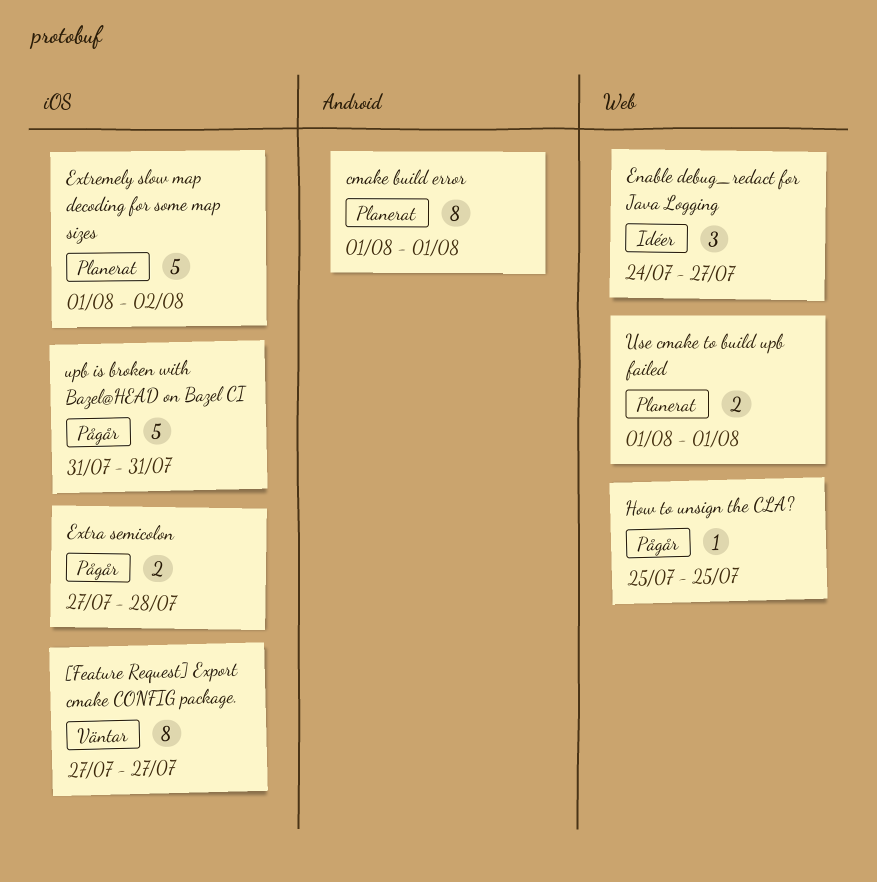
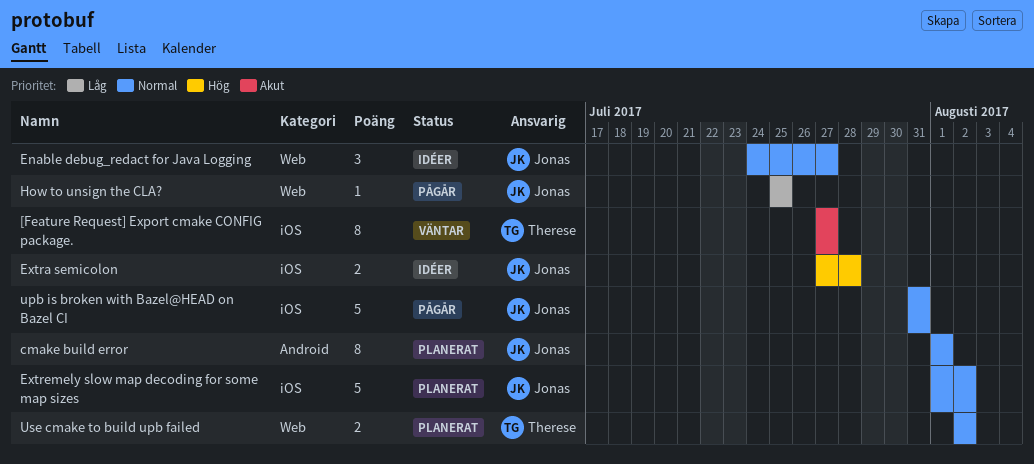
Extra semicolon, status: Pågår -> Idéer
Use cmake to build upb failed, start: Aug 1 -> Aug 2
Use cmake to build upb failed, due: Aug 1 -> Aug 2

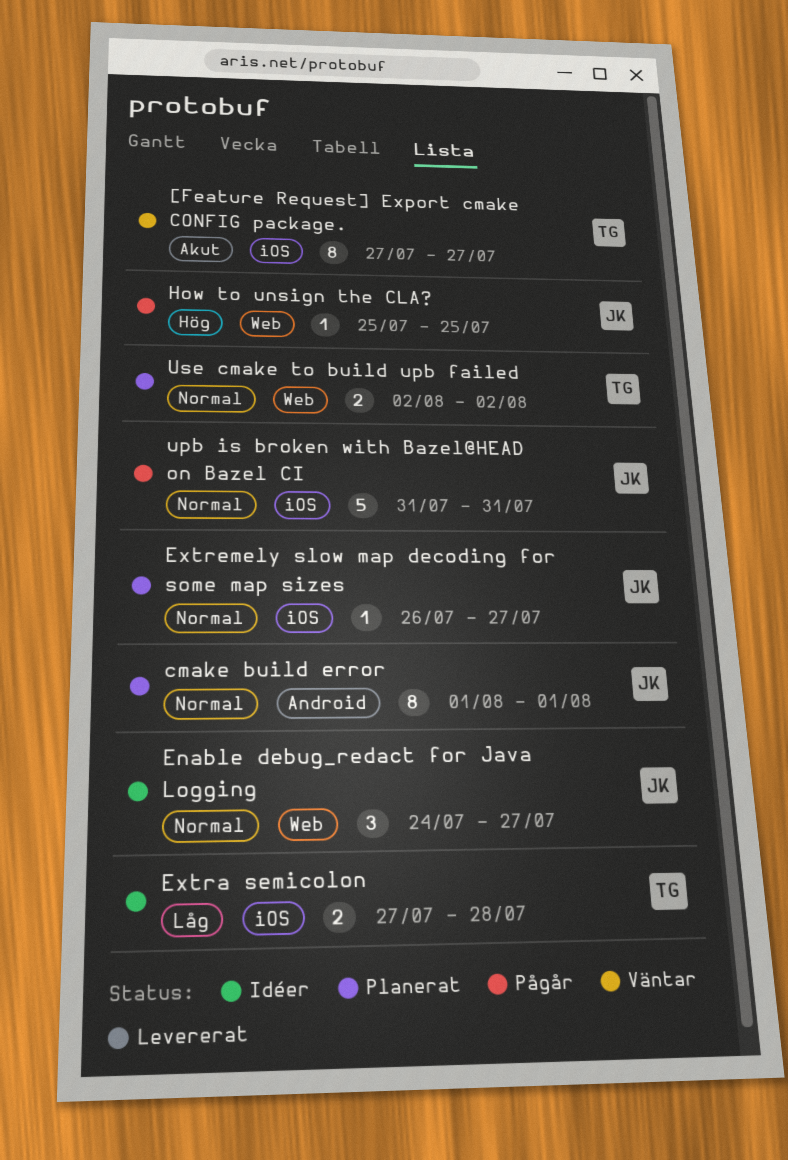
Extra semicolon, owner: Jonas -> Therese
Extra semicolon, priority: Hög -> Låg
Extremely slow map decoding for some map sizes, estimate: 5 -> 1
Extremely slow map decoding for some map sizes, start: Aug 1 -> Jul 26
Extremely slow map decoding for some map sizes, due: Aug 2 -> Jul 27
How to unsign the CLA?, priority: Låg -> Hög

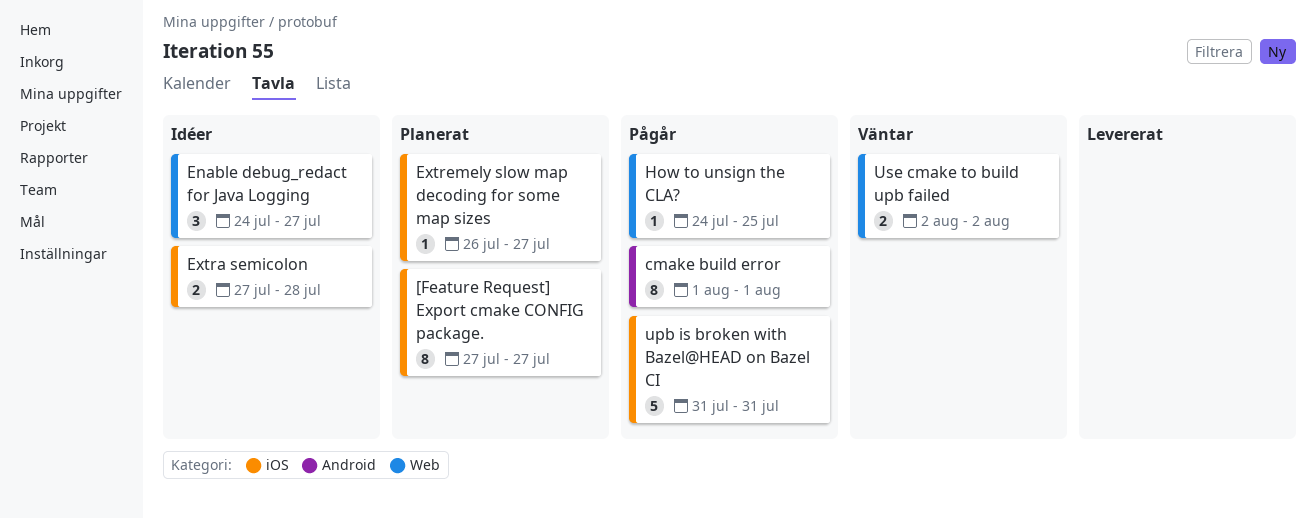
[Feature Request] Export cmake CONFIG package., status: Väntar -> Planerat
cmake build error, status: Planerat -> Pågår
How to unsign the CLA?, start: Jul 25 -> Jul 24
Use cmake to build upb failed, status: Planerat -> Väntar

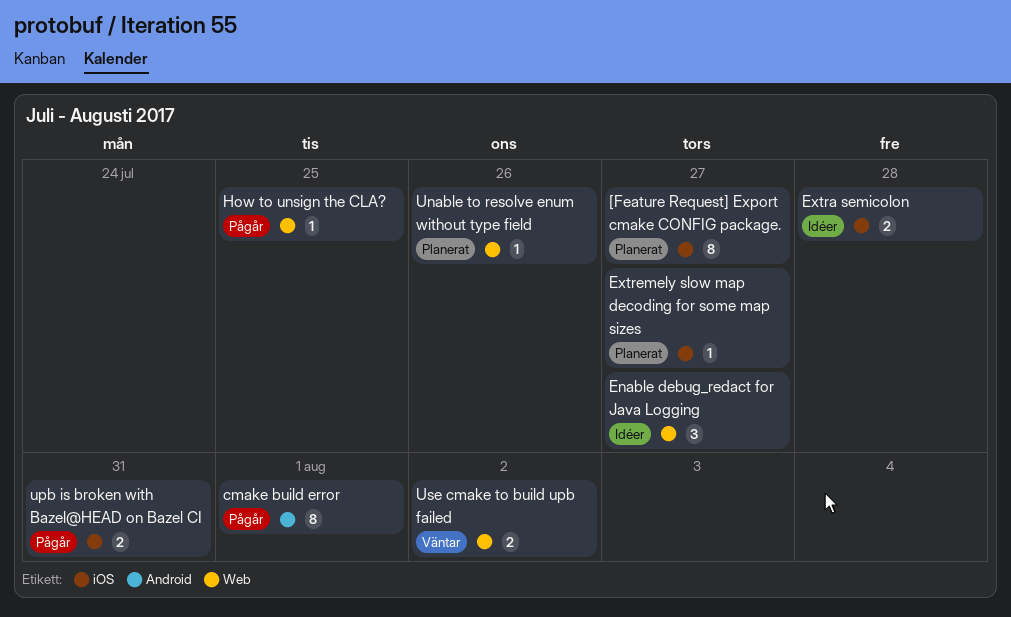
Unable to resolve enum without type field: none -> present
upb is broken with Bazel@HEAD on Bazel CI, estimate: 5 -> 2

